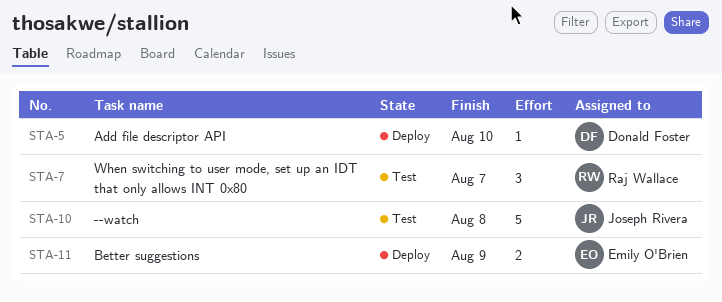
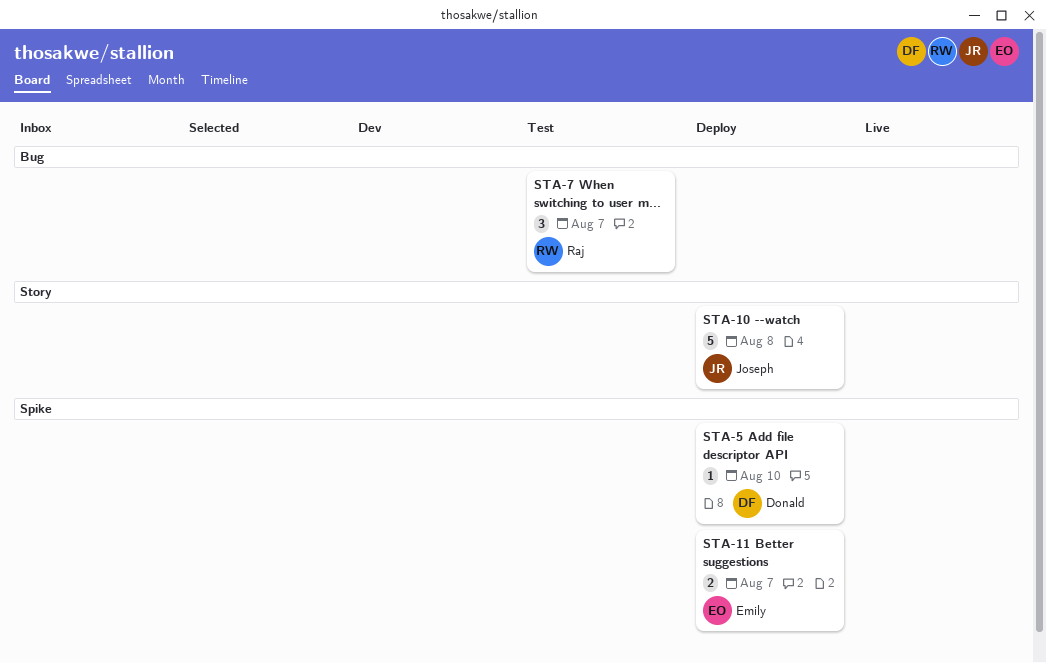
STA-10, status: Test -> Deploy
STA-11, due: Aug 9 -> Aug 7

